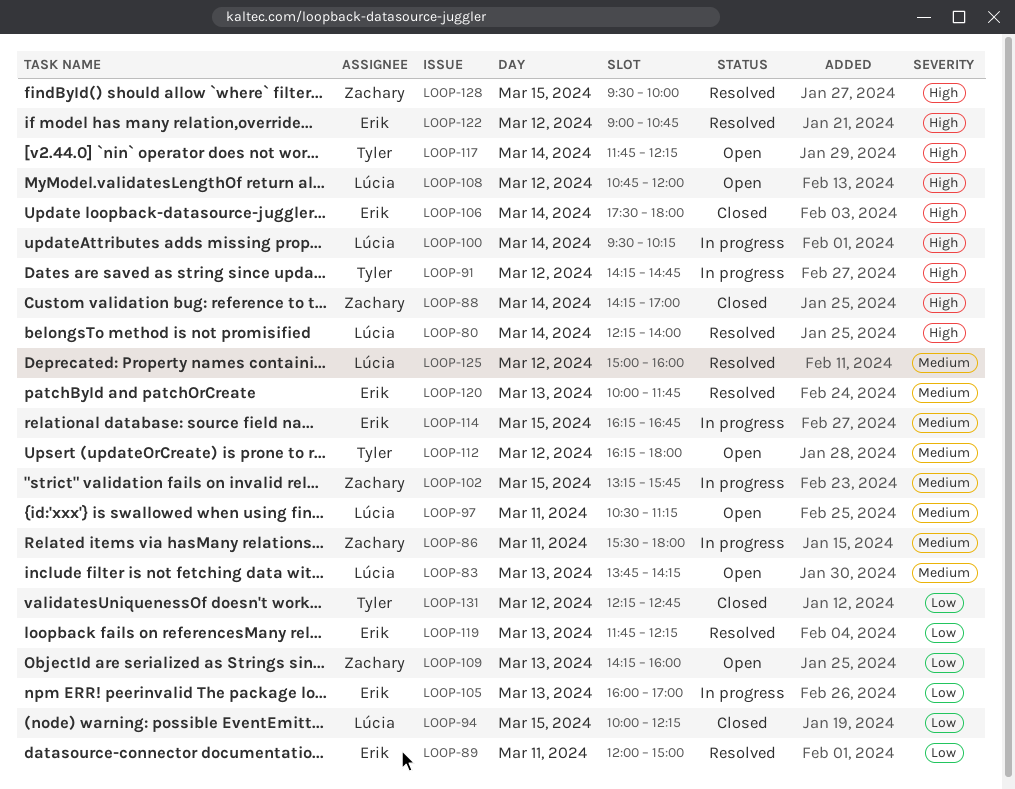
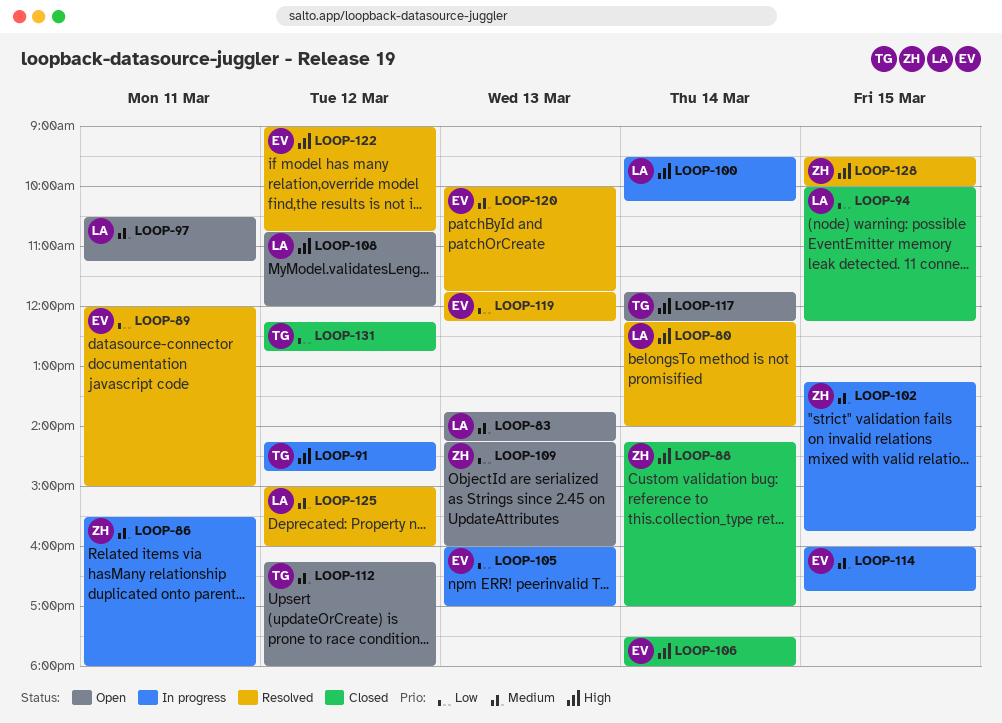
LOOP-114, begins: 16:15 -> 16:00

